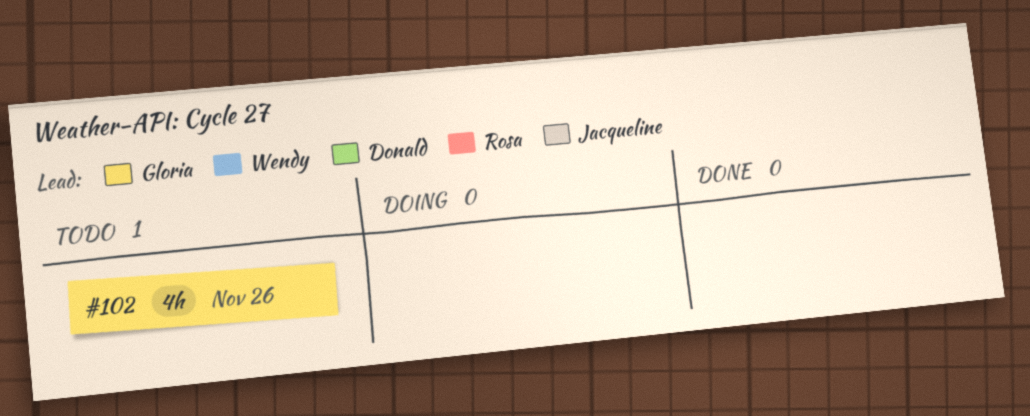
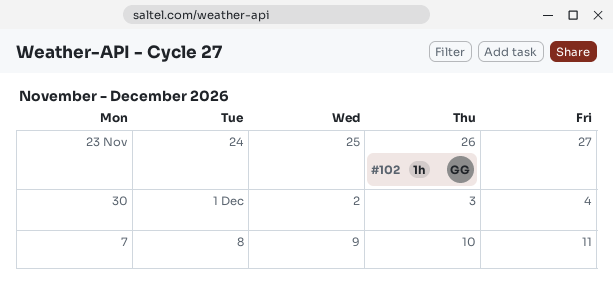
#102, estimate: 4h -> 1h

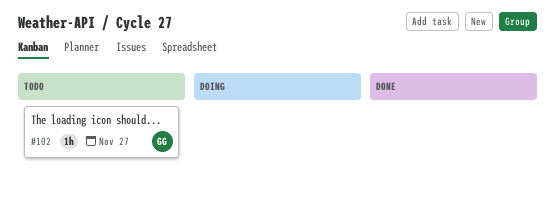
#102, due: Nov 26 -> Nov 27

